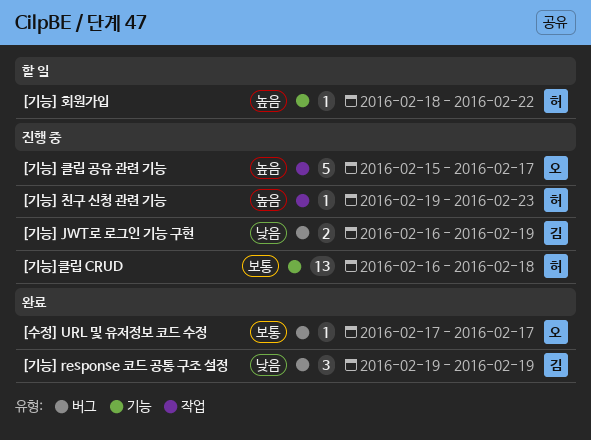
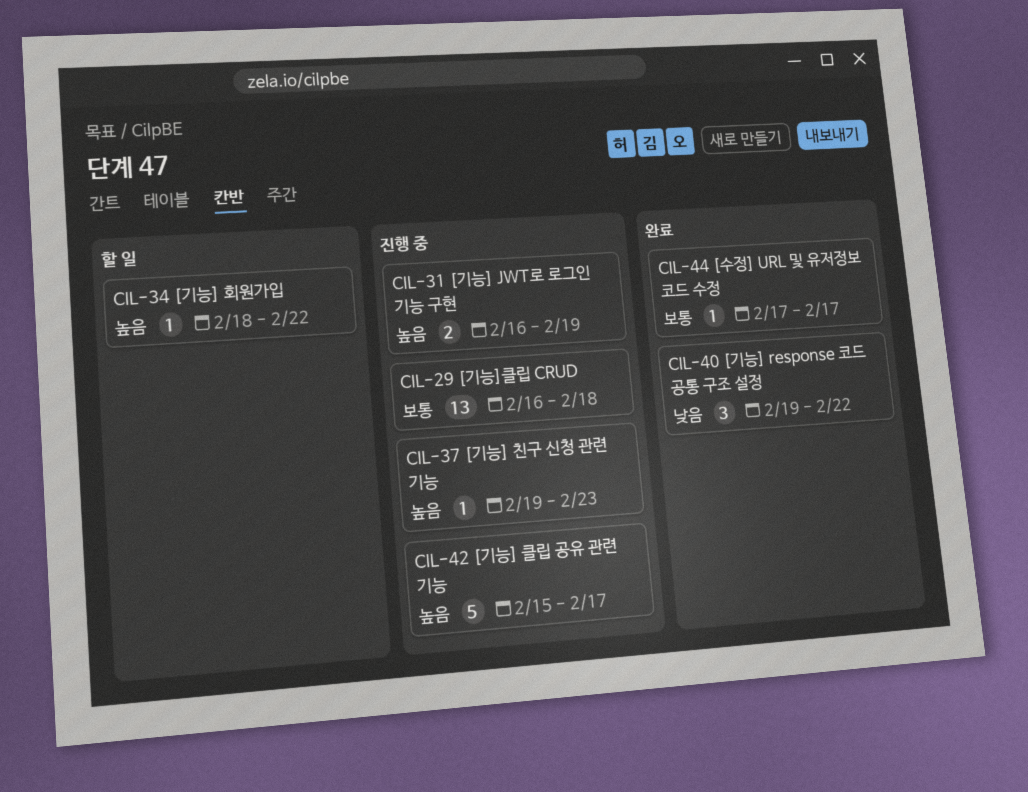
[기능] JWT로 로그인 기능 구현, priority: 낮음 -> 높음
[기능] response 코드 공통 구조 설정, due: Feb 19 -> Feb 22

